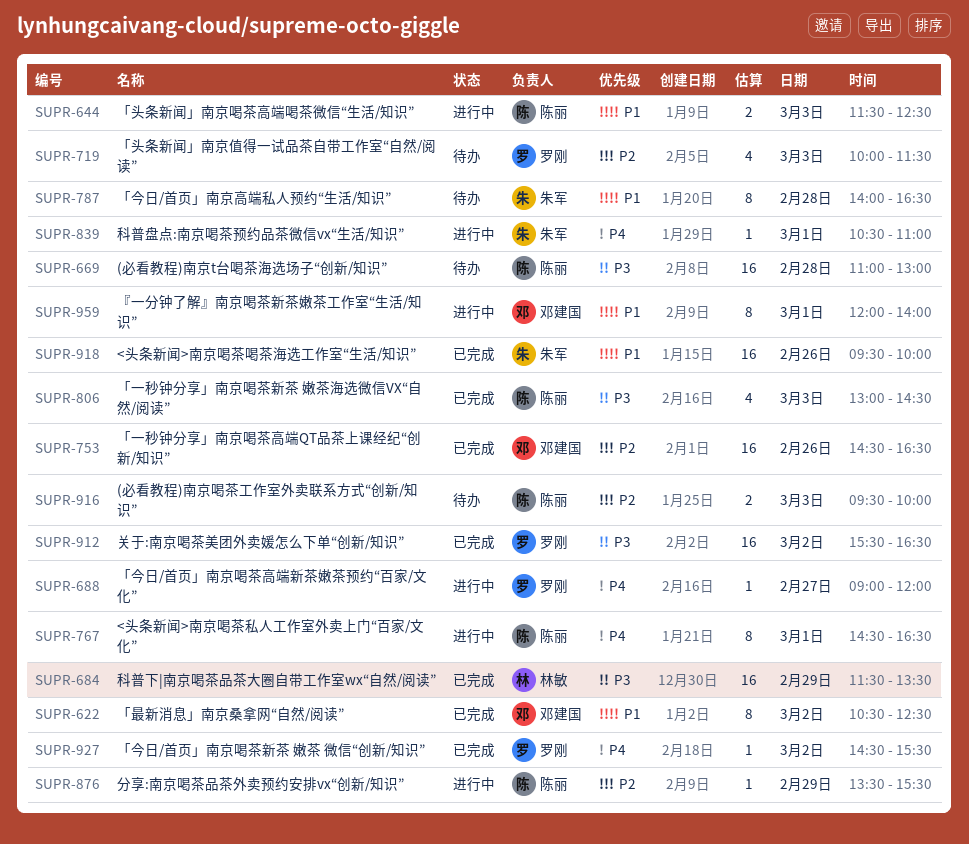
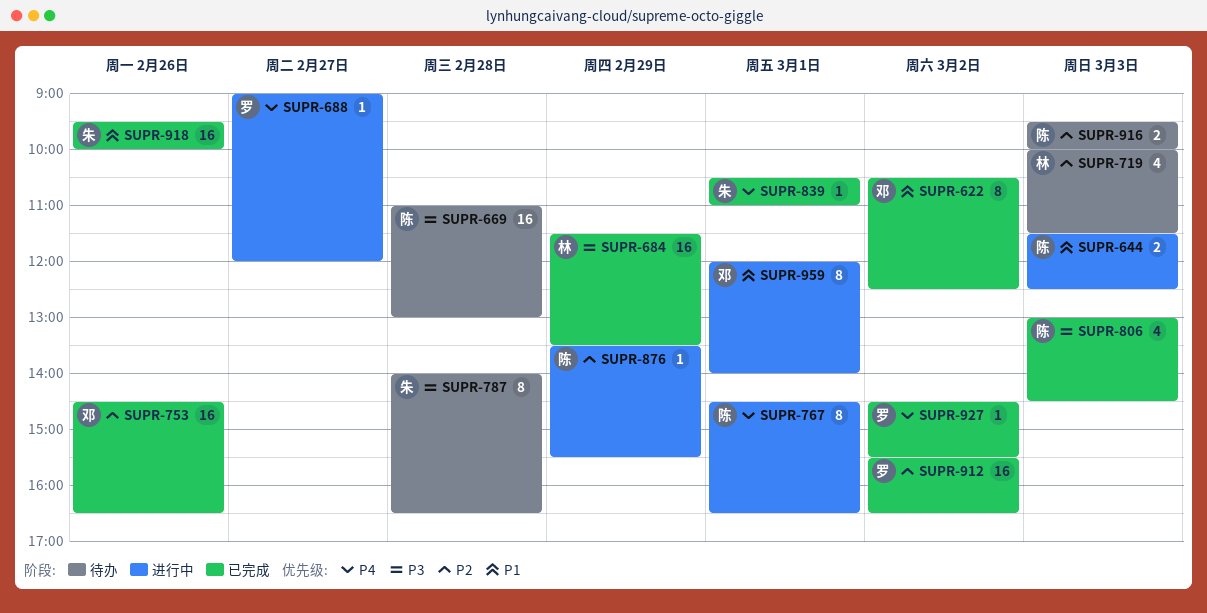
SUPR-719, owner: 罗刚 -> 林敏
SUPR-787, priority: P1 -> P3
SUPR-839, status: 进行中 -> 已完成
SUPR-912, priority: P3 -> P2

